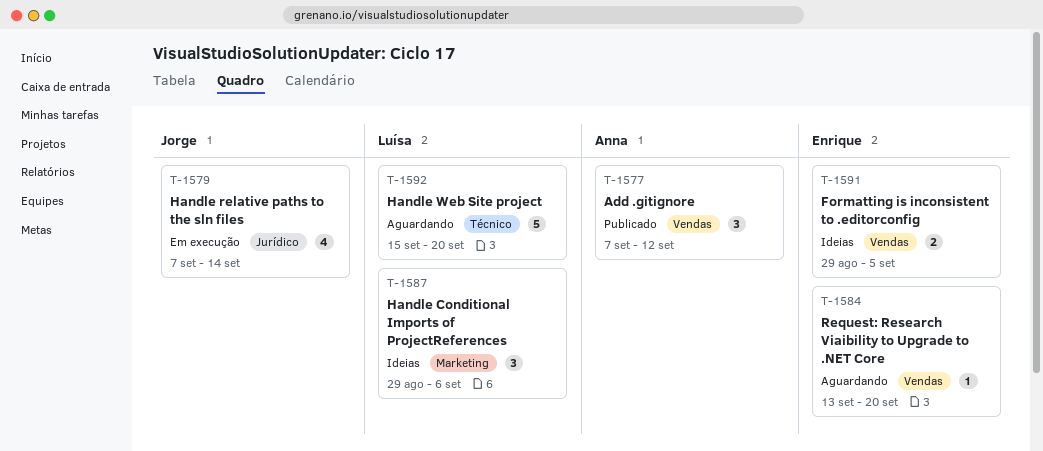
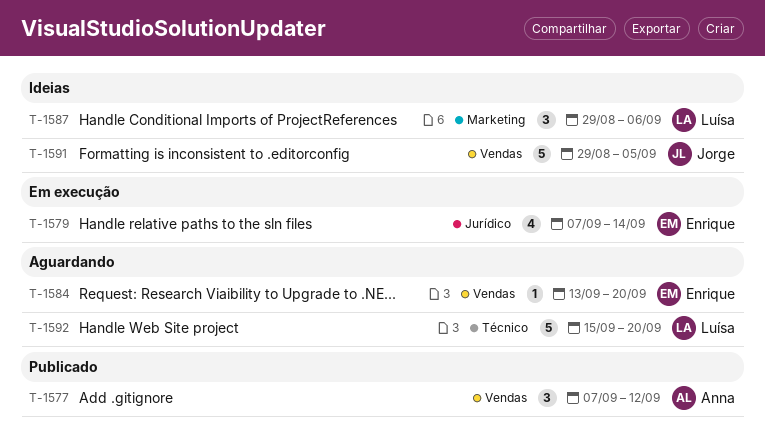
T-1579, owner: Jorge -> Enrique
T-1591, owner: Enrique -> Jorge
T-1591, estimate: 2 -> 5

